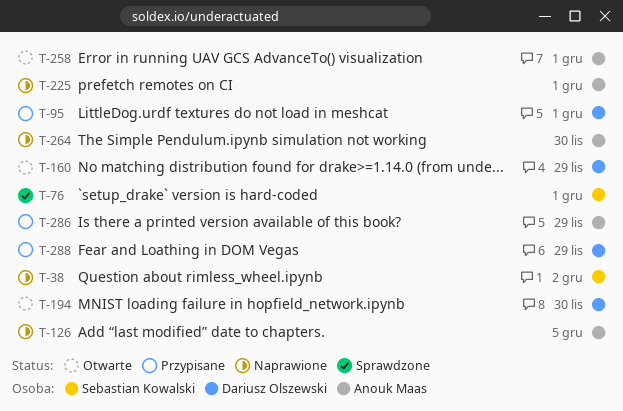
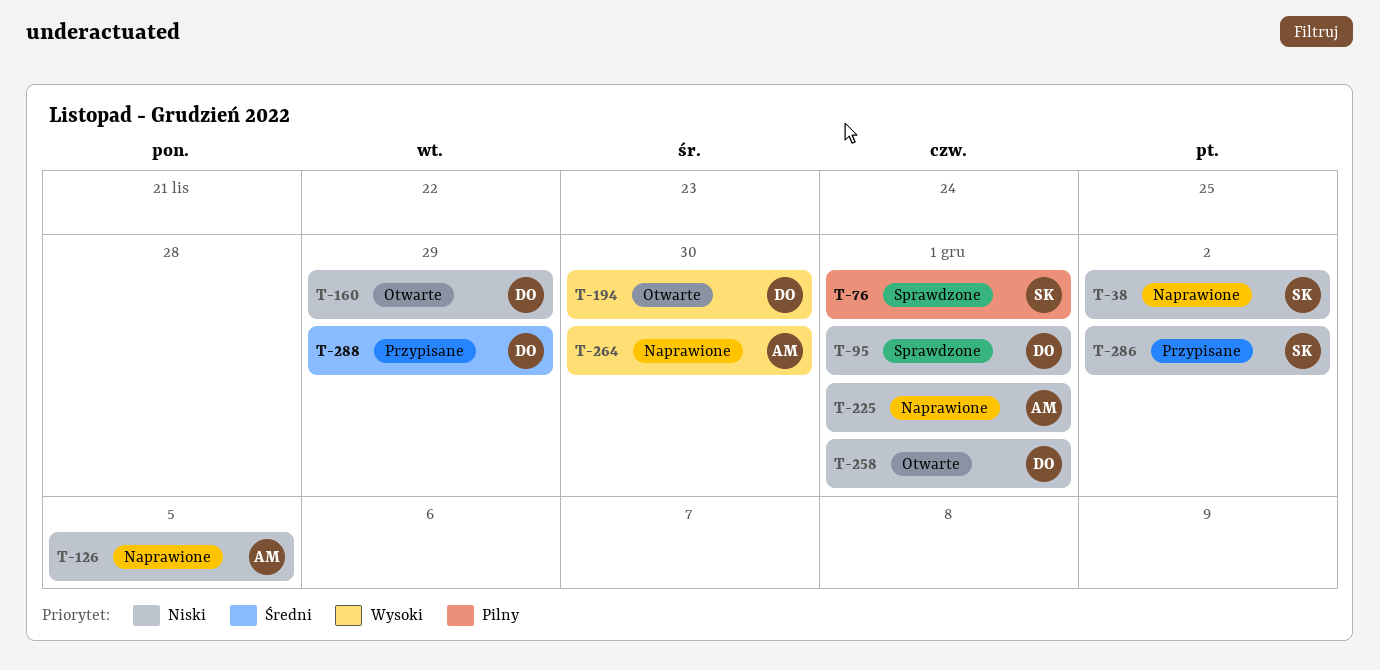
T-95, status: Przypisane -> Sprawdzone
T-258, owner: Anouk Maas -> Dariusz Olszewski
T-286, owner: Anouk Maas -> Sebastian Kowalski
T-286, due: Nov 29 -> Dec 2

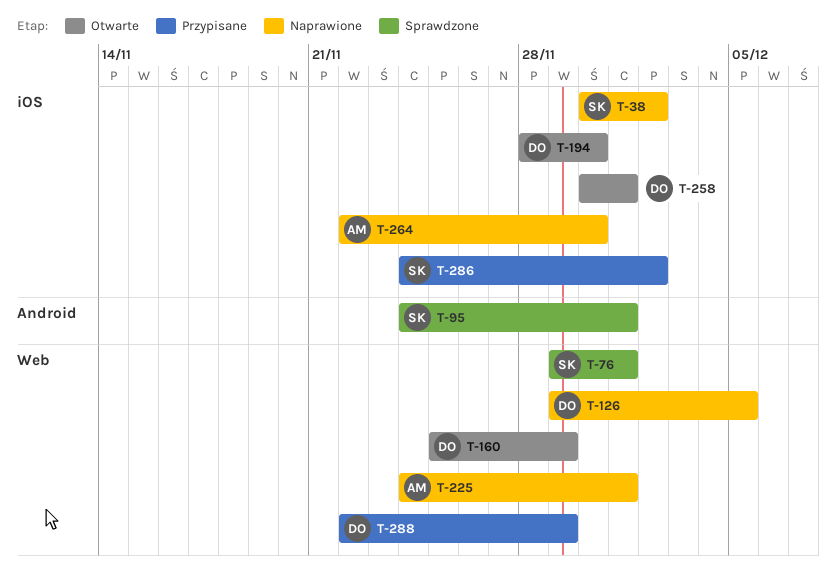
T-95, owner: DO -> SK
T-126, owner: AM -> DO

